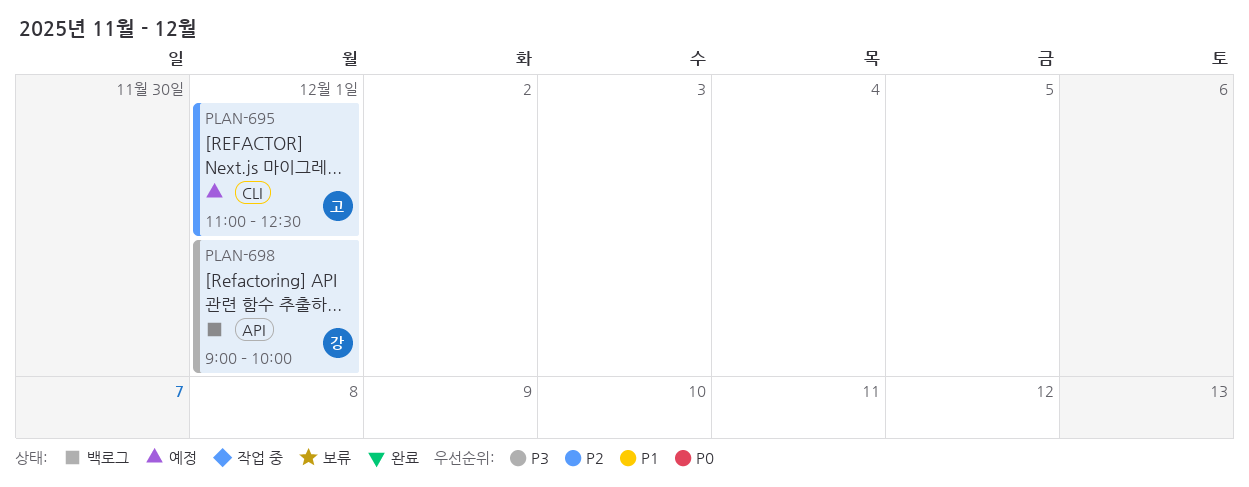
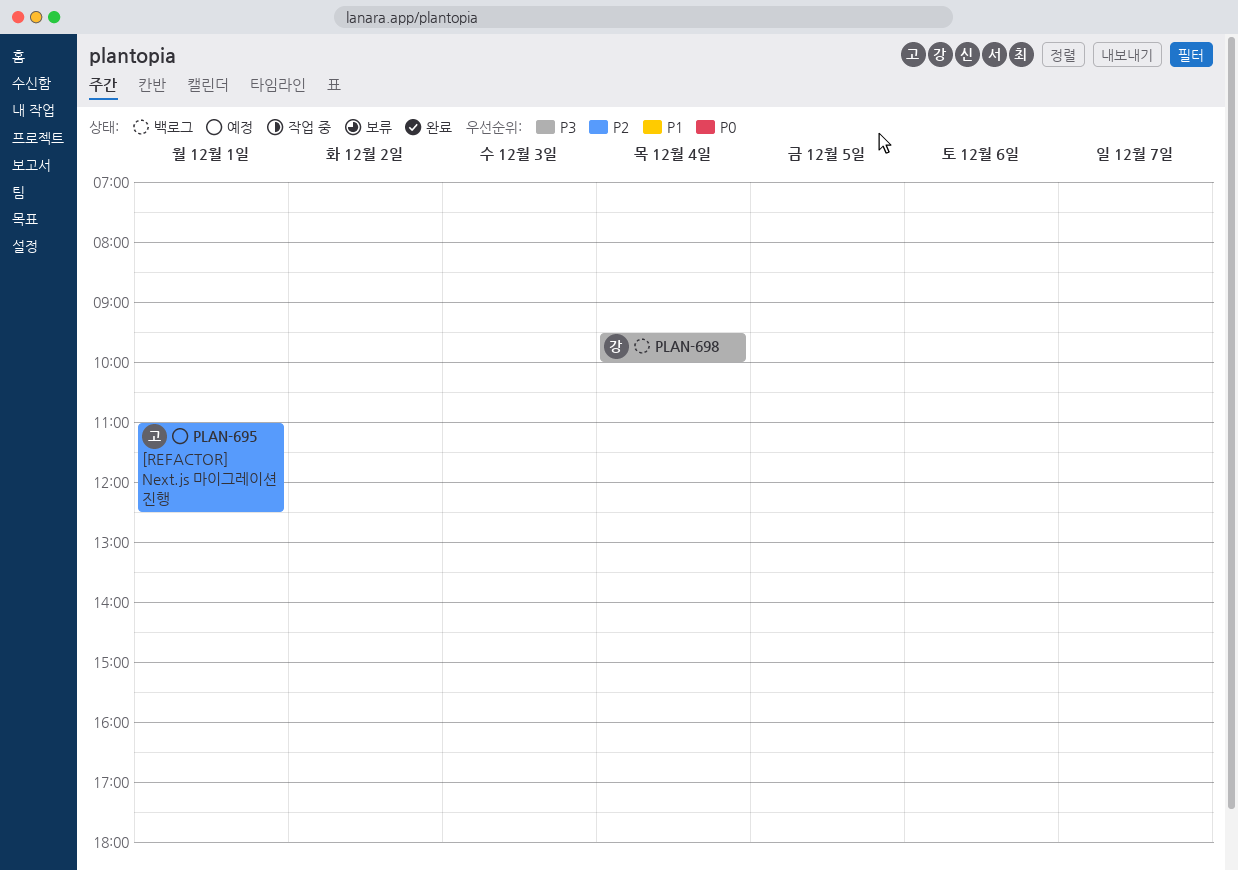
PLAN-698, day: Dec 1 -> Dec 4
PLAN-698, begins: 09:00 -> 09:30

